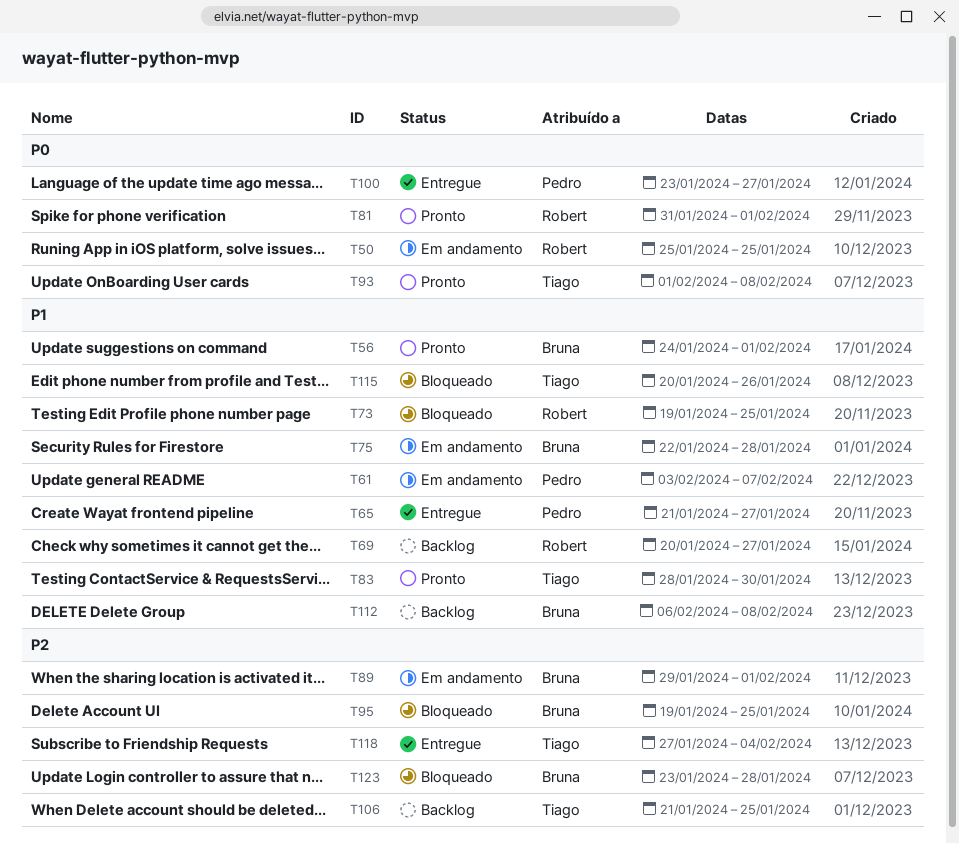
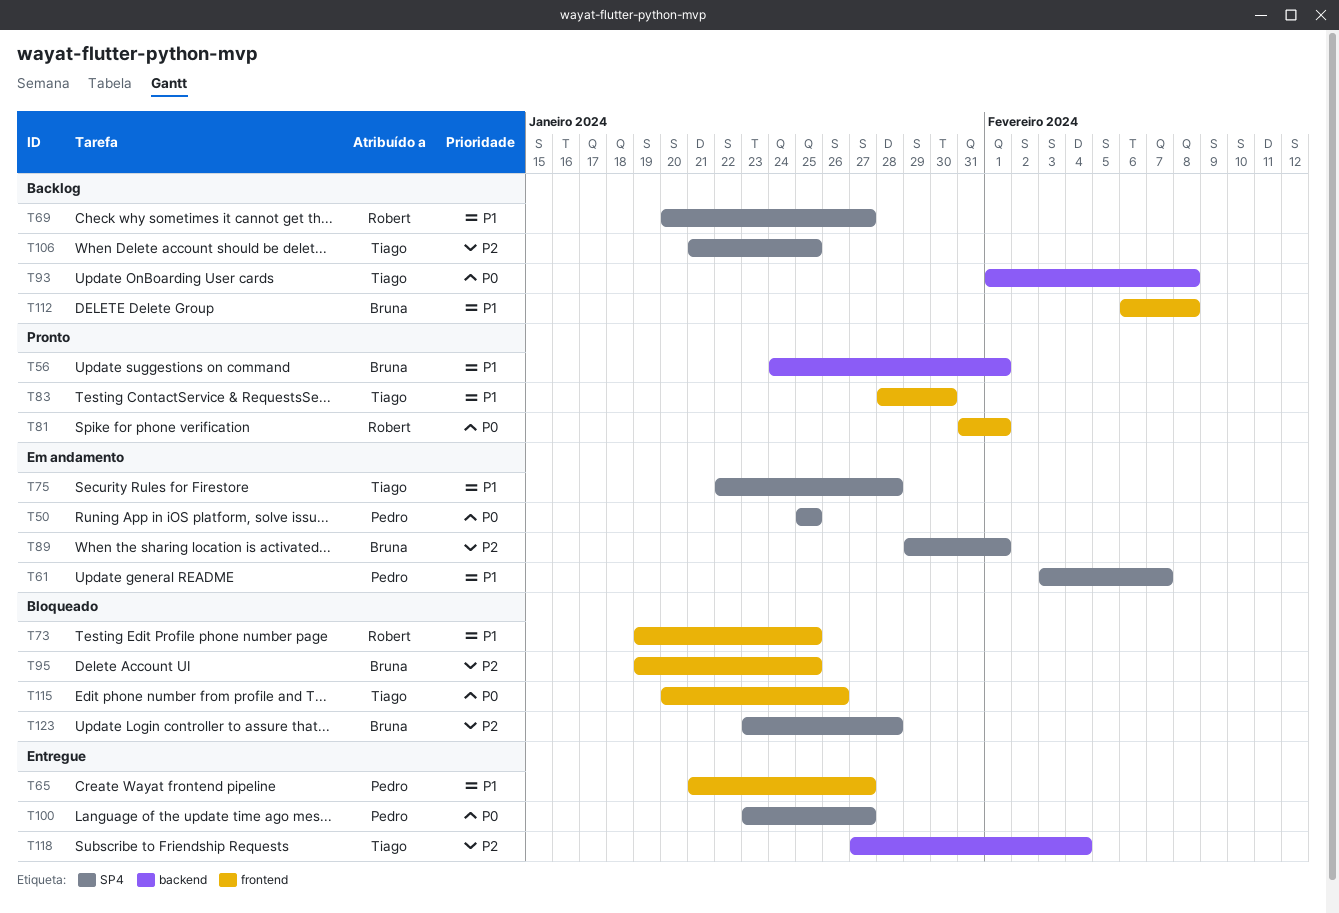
T50, owner: Robert -> Pedro
T75, owner: Bruna -> Tiago
T93, status: Pronto -> Backlog
T115, priority: P1 -> P0

